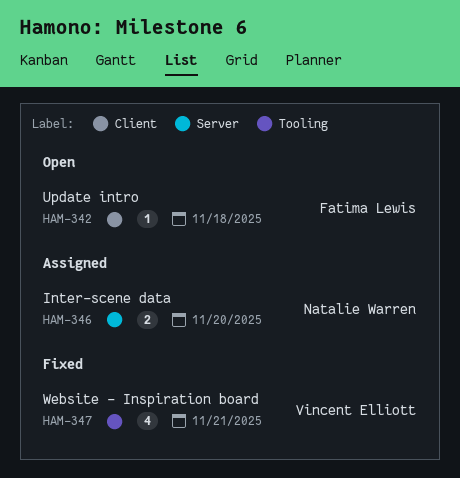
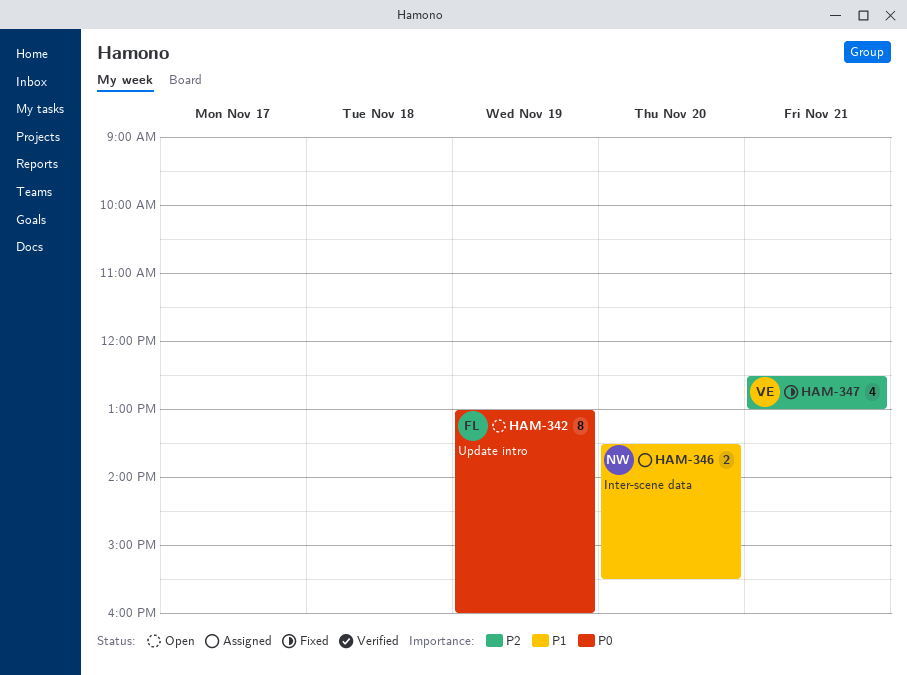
HAM-342, estimate: 1 -> 8
HAM-342, day: Nov 18 -> Nov 19

